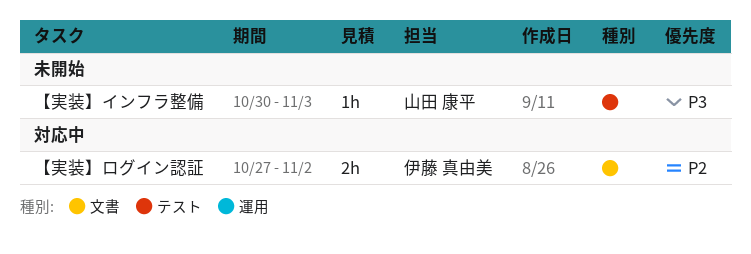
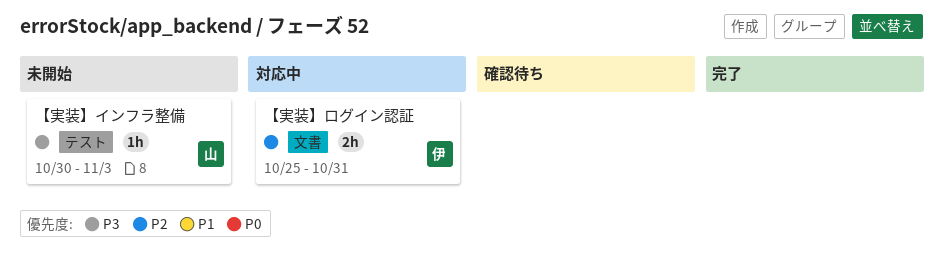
【実装】ログイン認証, start: Oct 27 -> Oct 25
【実装】ログイン認証, due: Nov 2 -> Oct 31

